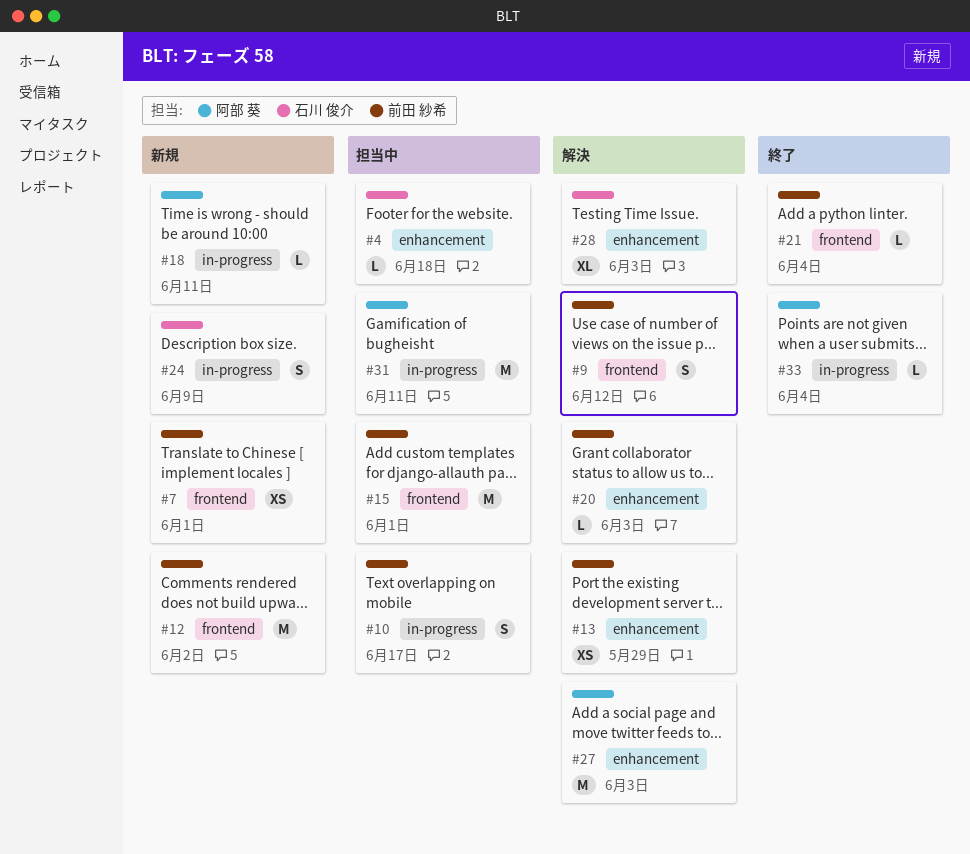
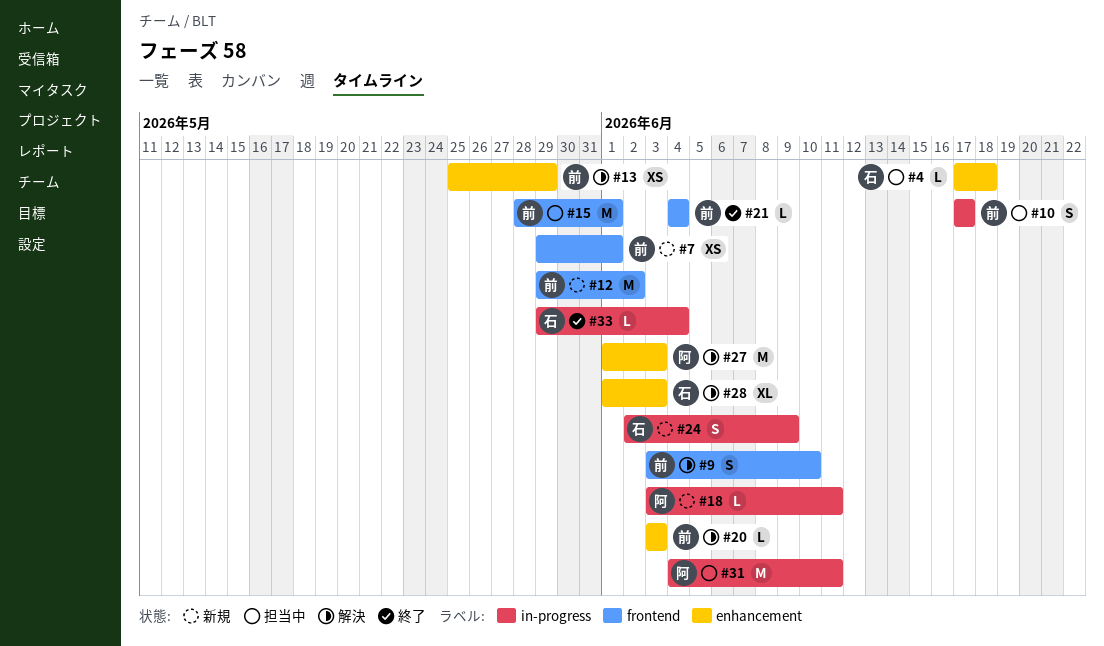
#9, due: Jun 12 -> Jun 10
#33, owner: 阿部 葵 -> 石川 俊介

